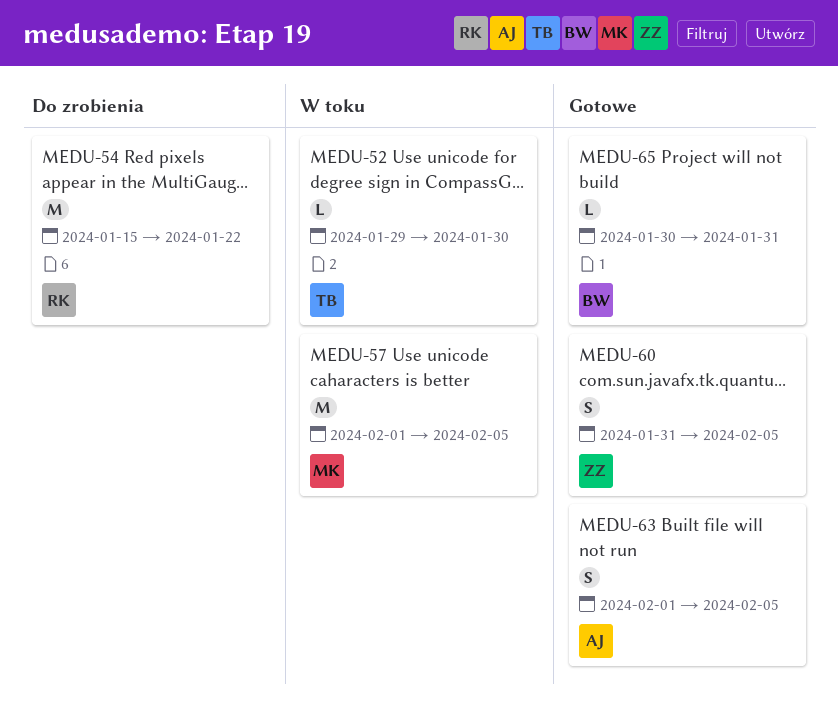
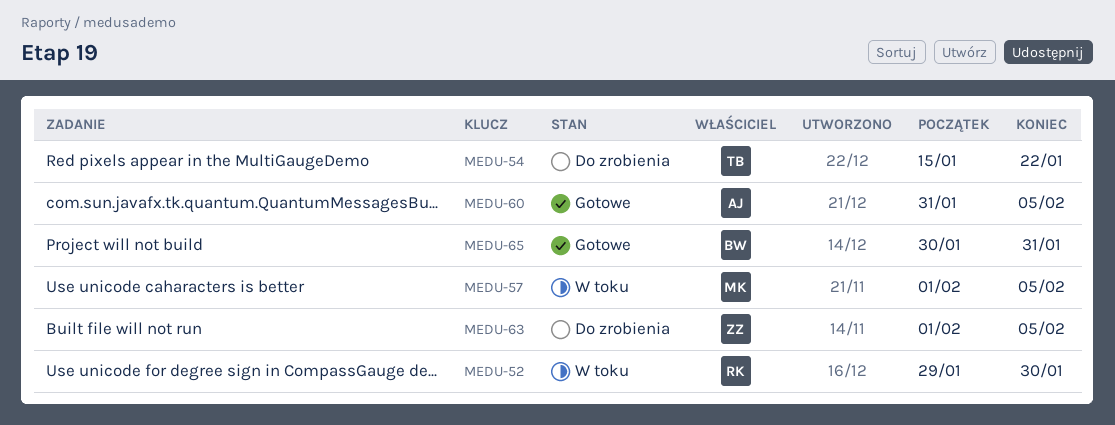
MEDU-52, owner: TB -> RK
MEDU-54, owner: RK -> TB
MEDU-60, owner: ZZ -> AJ
MEDU-63, status: Gotowe -> Do zrobienia
MEDU-63, owner: AJ -> ZZ

